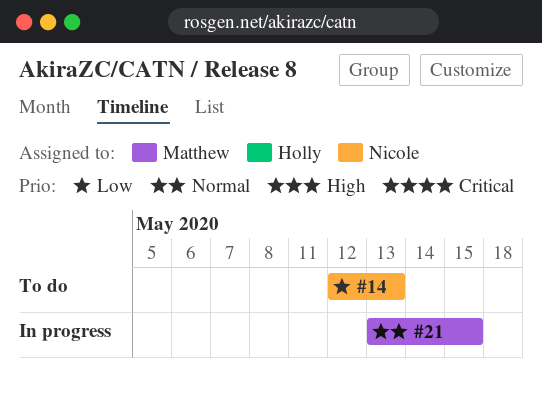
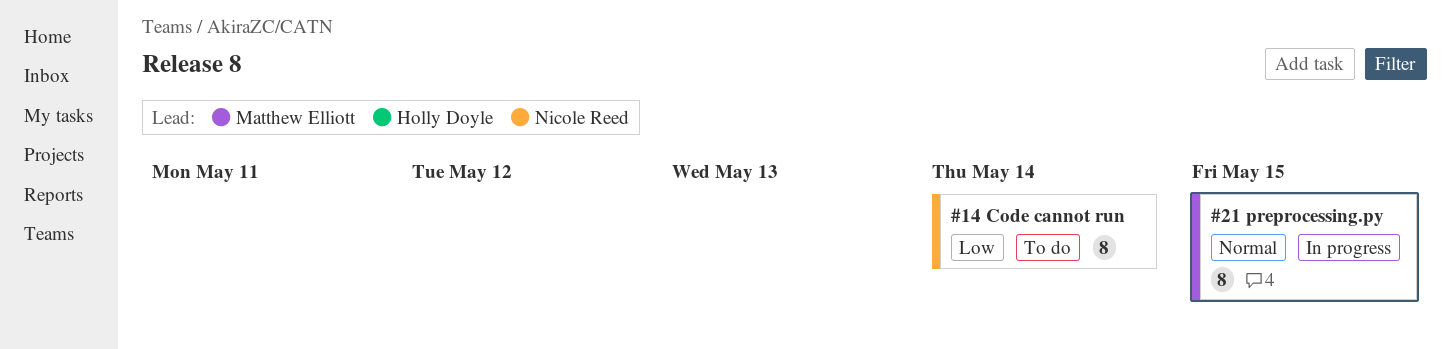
#14, due: May 13 -> May 14

